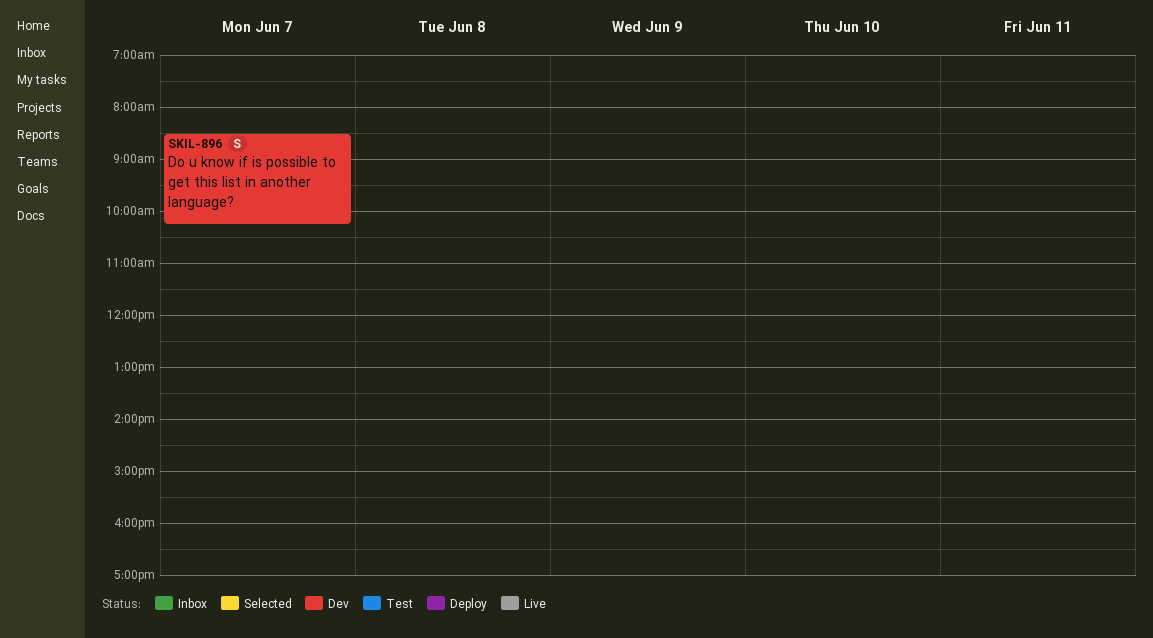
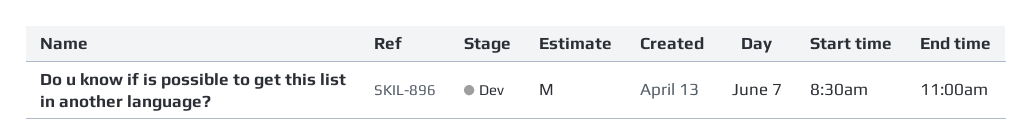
SKIL-896, estimate: S -> M
SKIL-896, ends: 10:15 -> 11:00

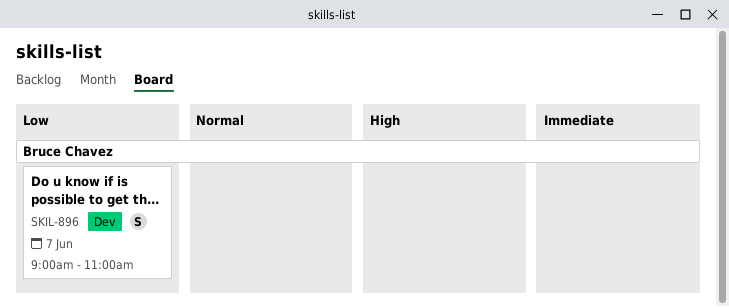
SKIL-896, estimate: M -> S
SKIL-896, begins: 08:30 -> 09:00

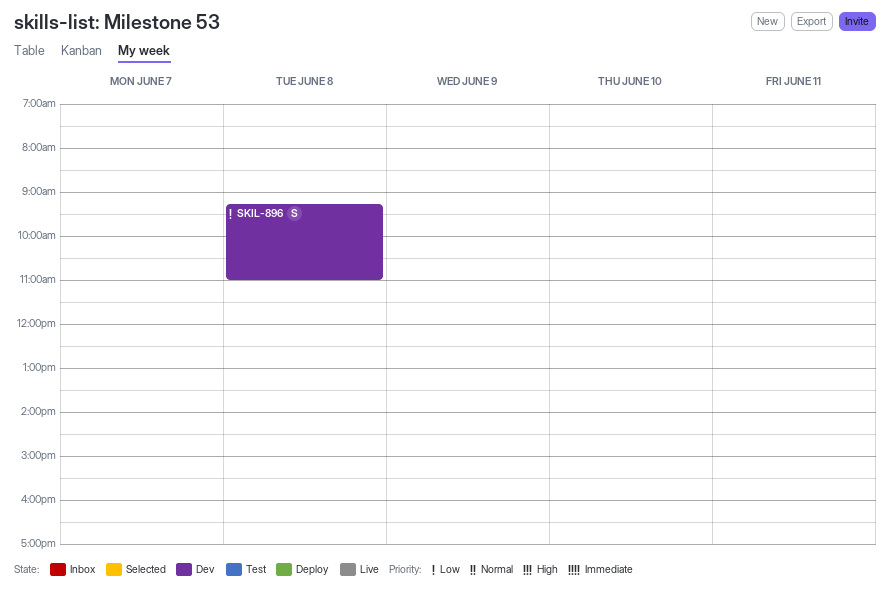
SKIL-896, day: Jun 7 -> Jun 8
SKIL-896, begins: 09:00 -> 09:15

